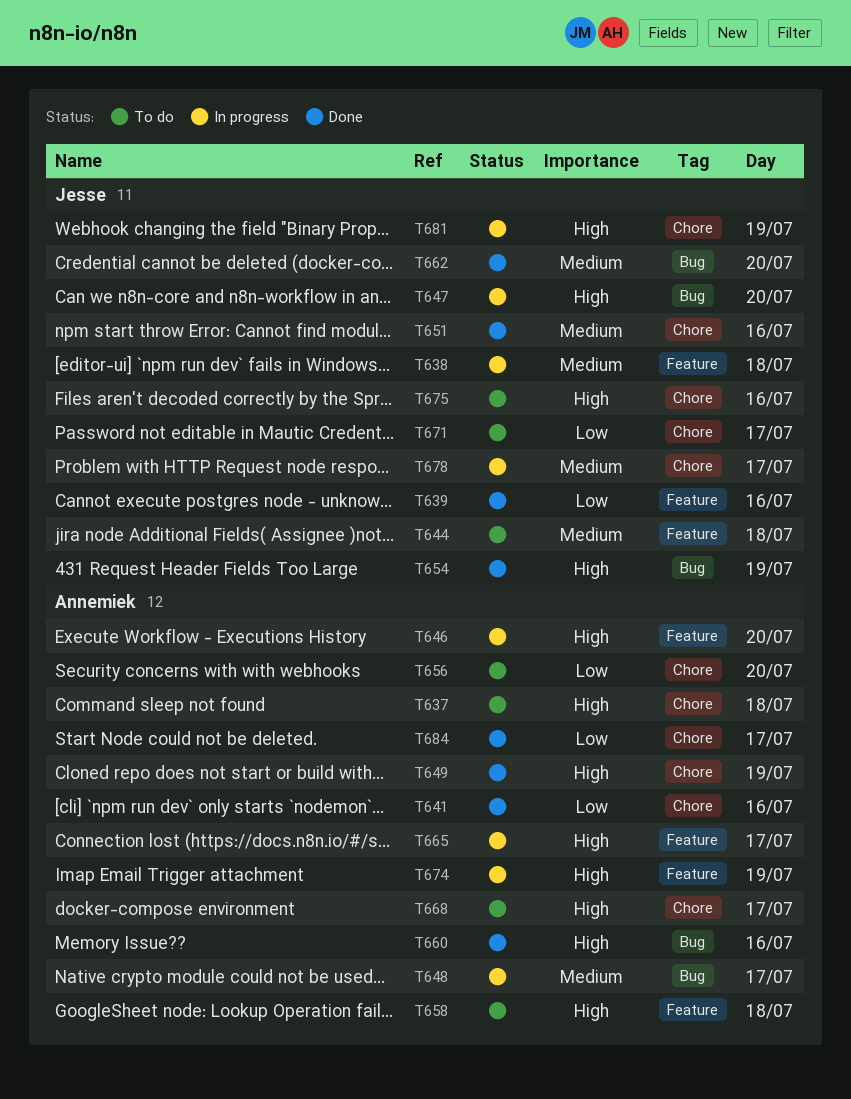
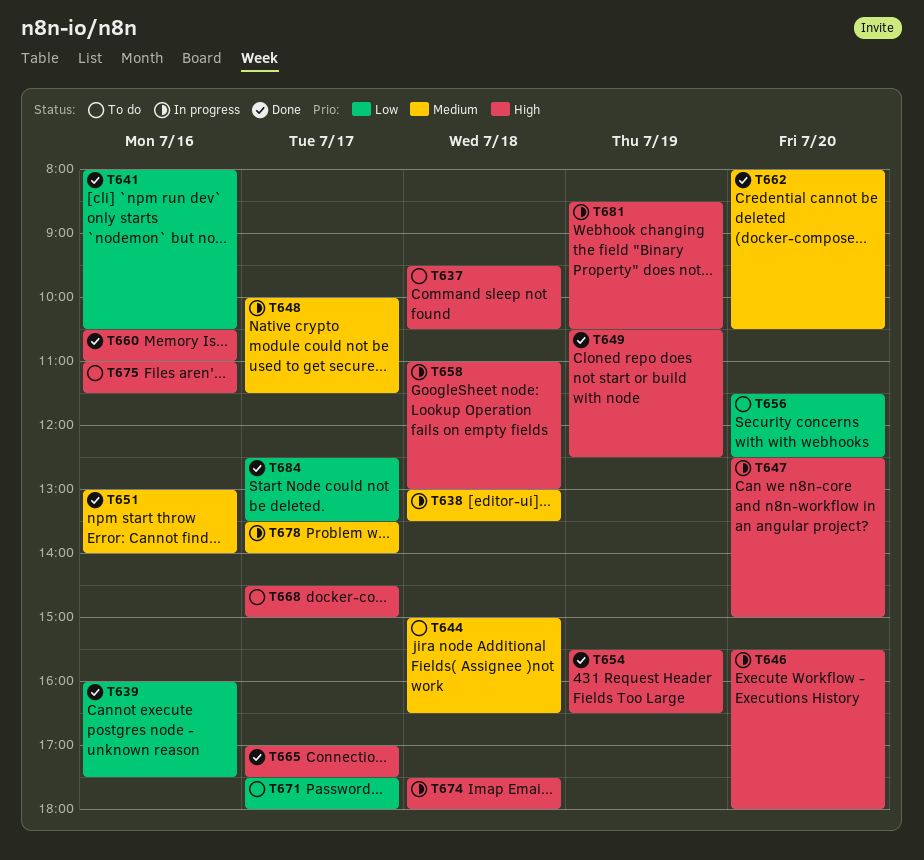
T658, status: To do -> In progress
T665, status: In progress -> Done
T674, day: Jul 19 -> Jul 18

